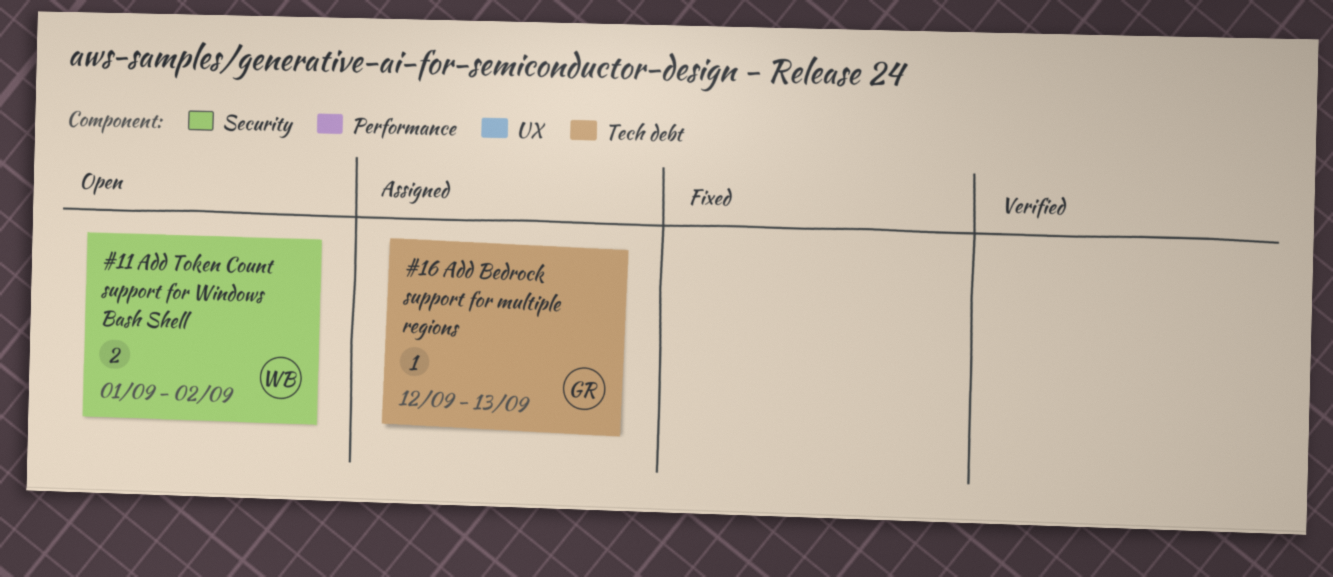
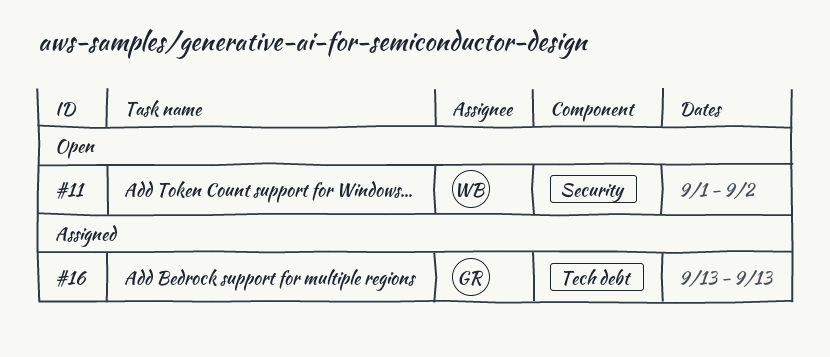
#16, start: Sep 12 -> Sep 13

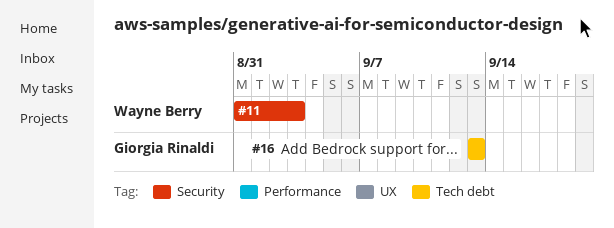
#11, start: Sep 1 -> Aug 31
#11, due: Sep 2 -> Sep 3

